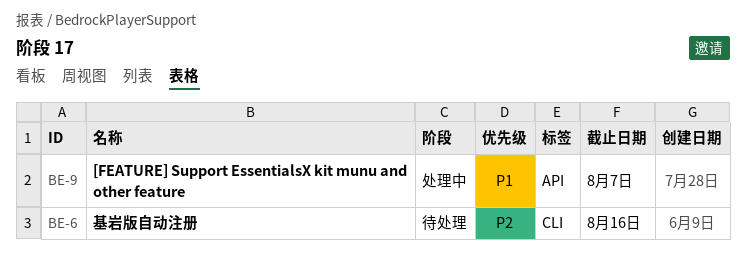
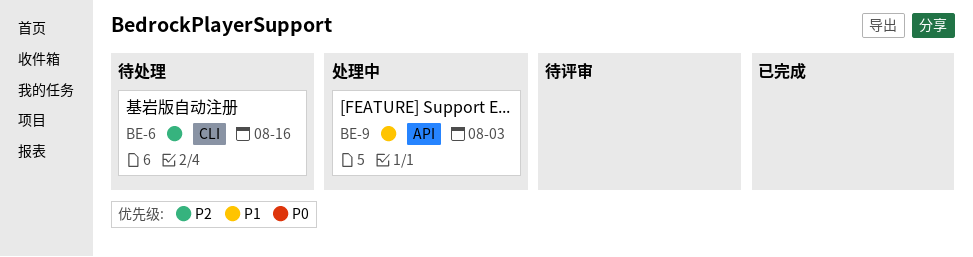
BE-9, due: Aug 7 -> Aug 3

